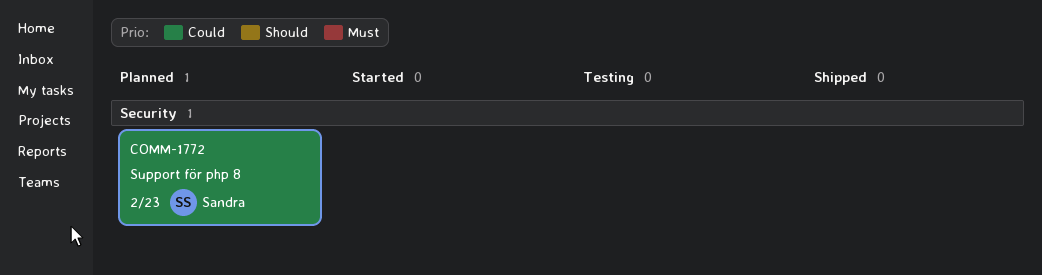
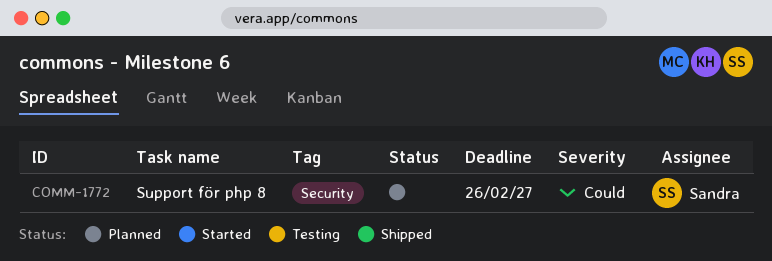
COMM-1772, due: Feb 23 -> Feb 26

